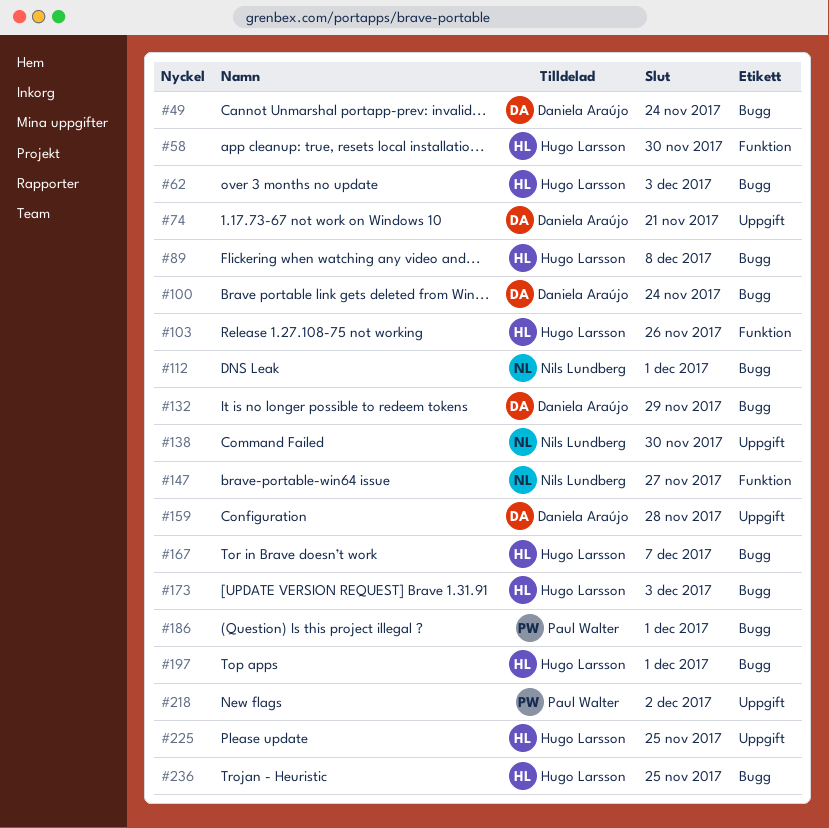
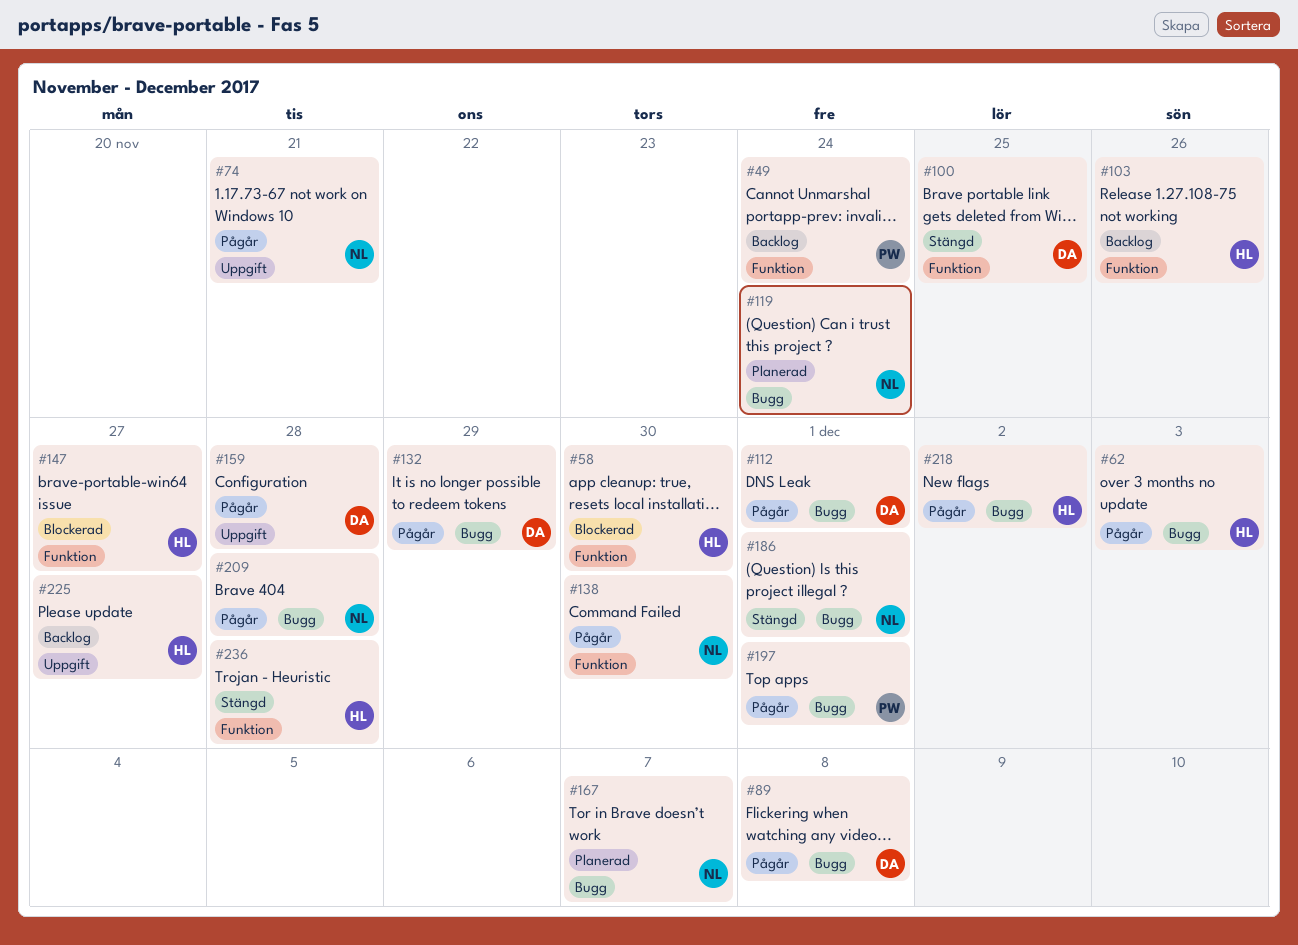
#49, owner: Daniela Araújo -> Paul Walter
#49, label: Bugg -> Funktion
#74, owner: Daniela Araújo -> Nils Lundberg
#89, owner: Hugo Larsson -> Daniela Araújo
#100, label: Bugg -> Funktion
#100, due: Nov 24 -> Nov 25
#112, owner: Nils Lundberg -> Daniela Araújo
#119: none -> present
#138, label: Uppgift -> Funktion
#147, owner: Nils Lundberg -> Hugo Larsson
#167, owner: Hugo Larsson -> Nils Lundberg
#173: present -> none
#186, owner: Paul Walter -> Nils Lundberg
#197, owner: Hugo Larsson -> Paul Walter
#209: none -> present
#218, owner: Paul Walter -> Hugo Larsson
#218, label: Uppgift -> Bugg
#225, due: Nov 25 -> Nov 27
#236, label: Bugg -> Funktion
#236, due: Nov 25 -> Nov 28

